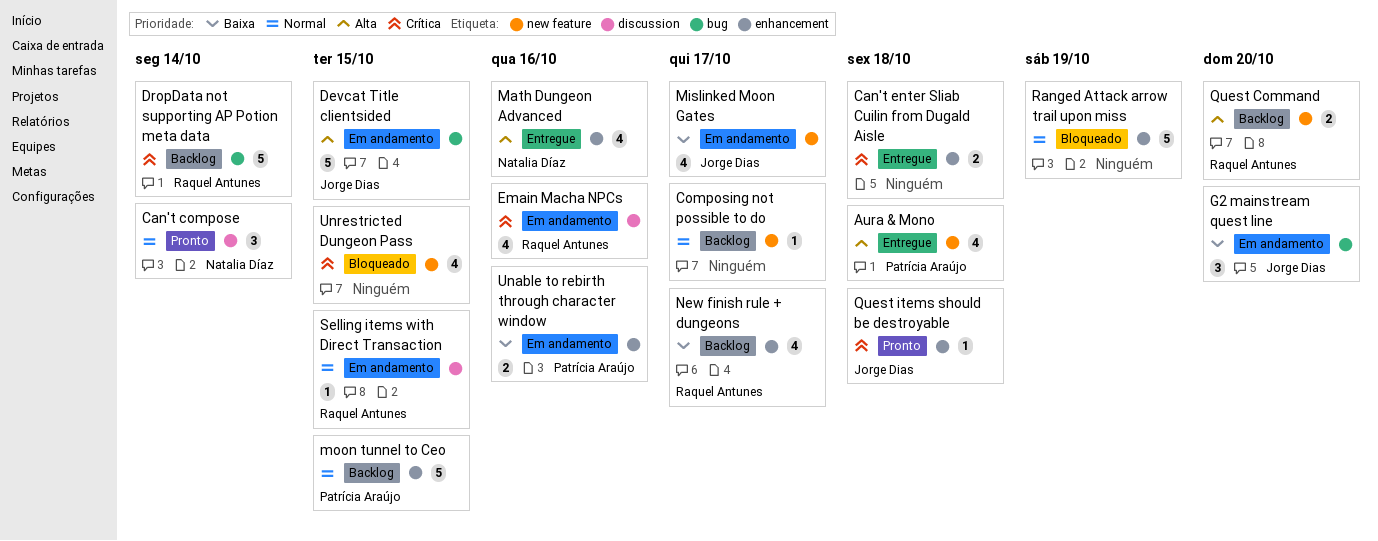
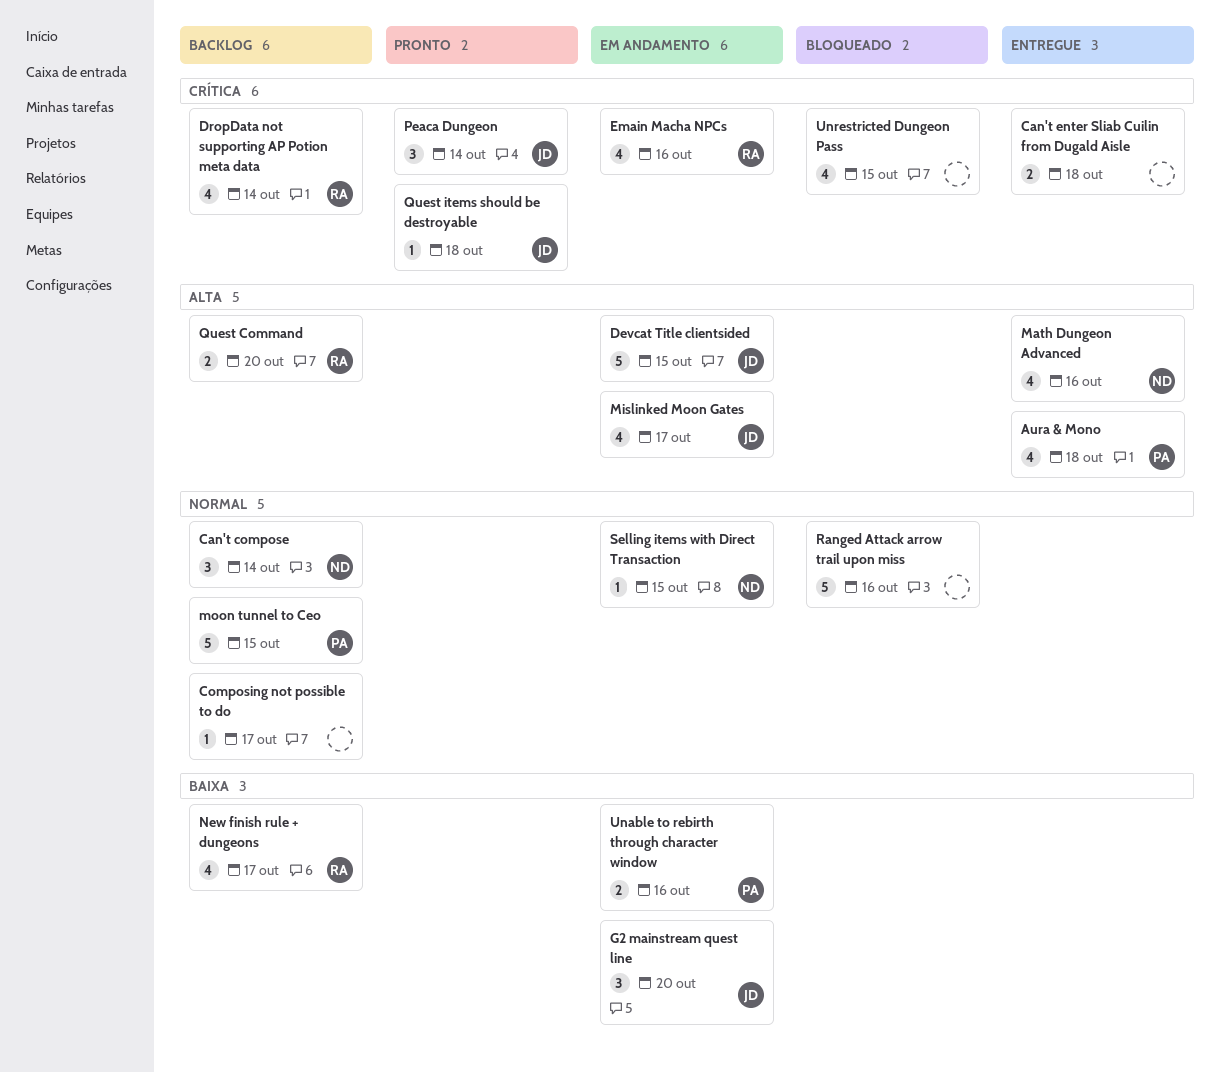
Can't compose, status: Pronto -> Backlog
DropData not supporting AP Potion meta data, estimate: 5 -> 4
Mislinked Moon Gates, priority: Baixa -> Alta
Peaca Dungeon: none -> present
Ranged Attack arrow trail upon miss, due: Oct 19 -> Oct 16
Selling items with Direct Transaction, owner: Raquel Antunes -> Natalia Díaz

